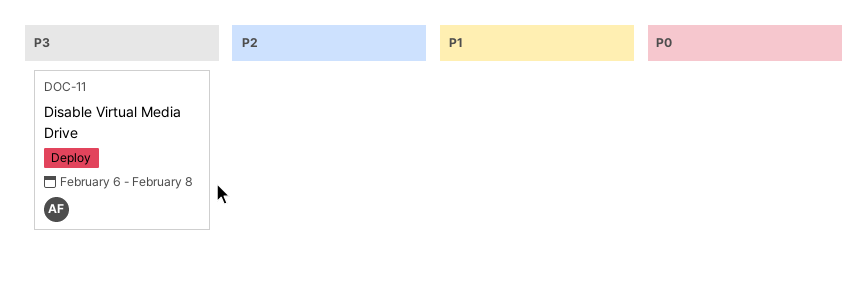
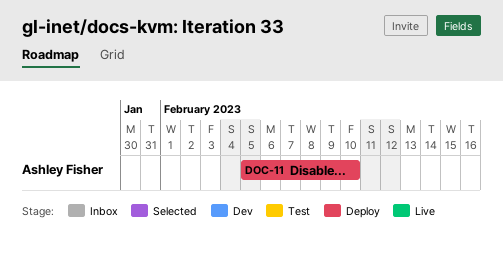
DOC-11, start: Feb 6 -> Feb 5
DOC-11, due: Feb 8 -> Feb 10

